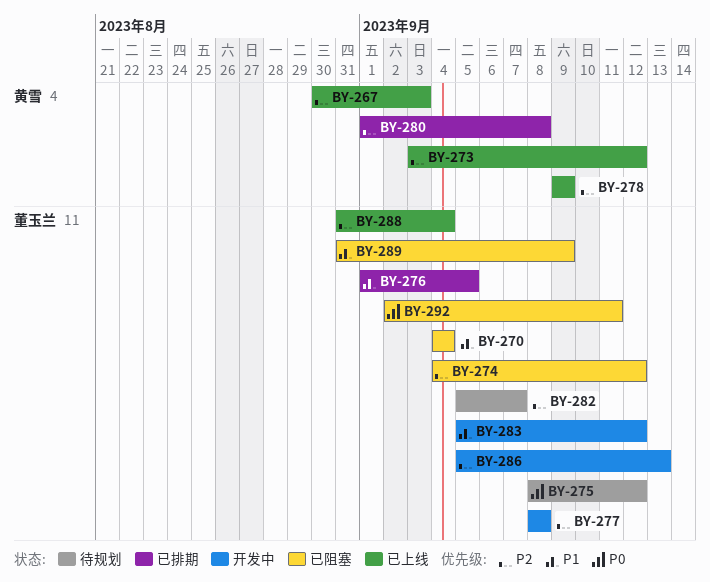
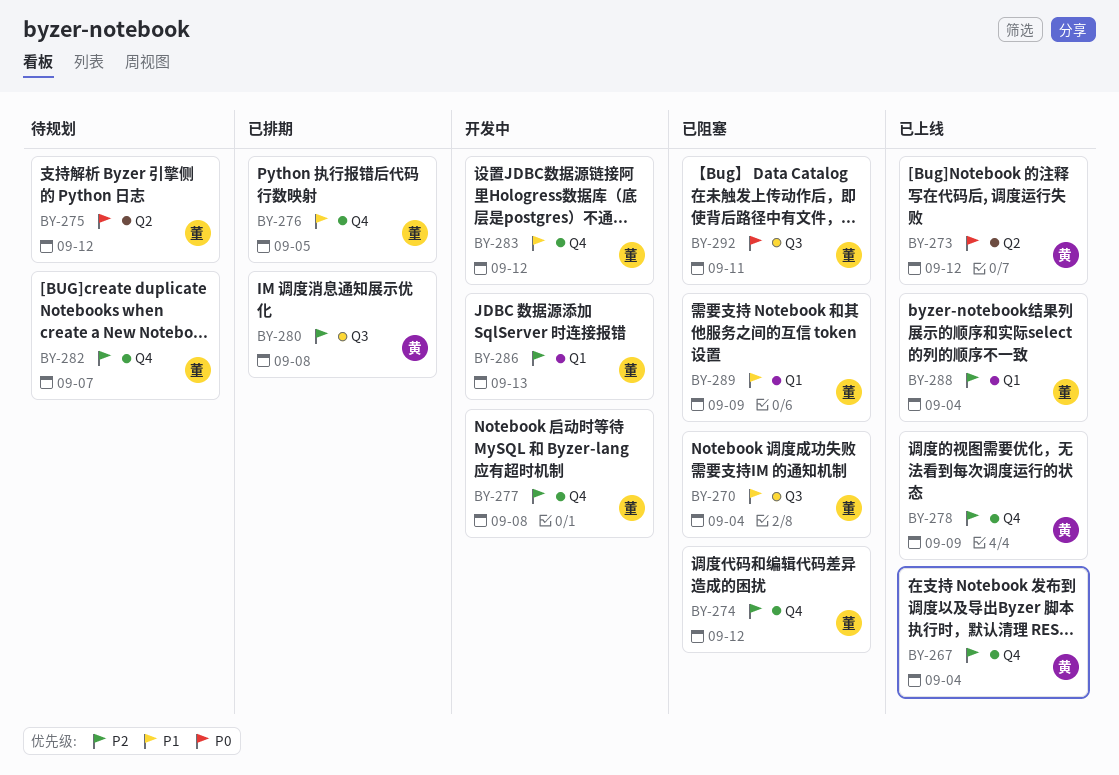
BY-267, due: Sep 3 -> Sep 4
BY-273, priority: P2 -> P0

